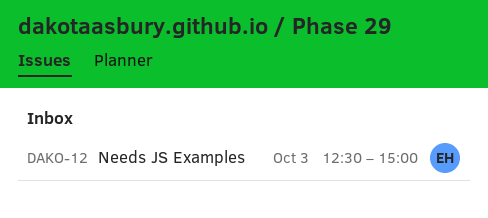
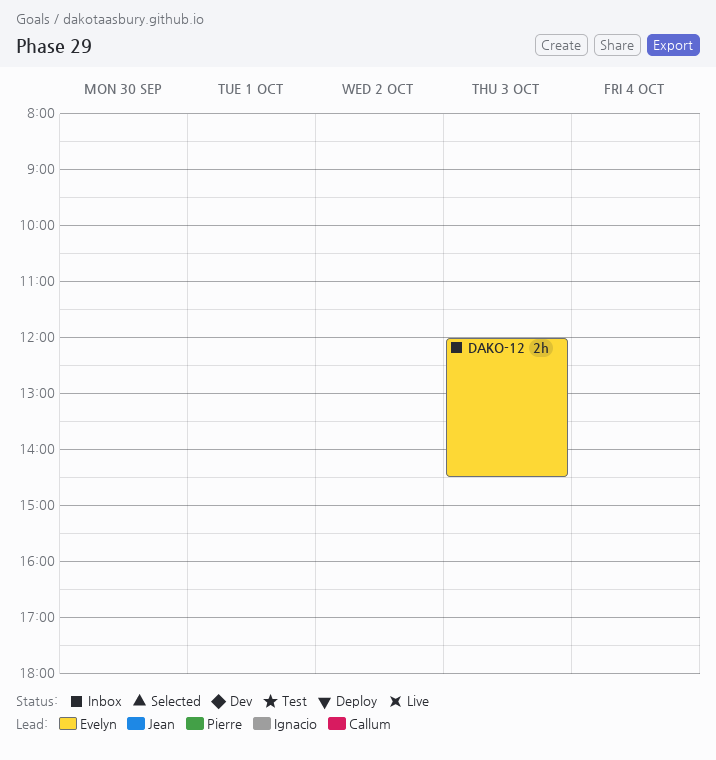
DAKO-12, begins: 12:30 -> 12:00
DAKO-12, ends: 15:00 -> 14:30

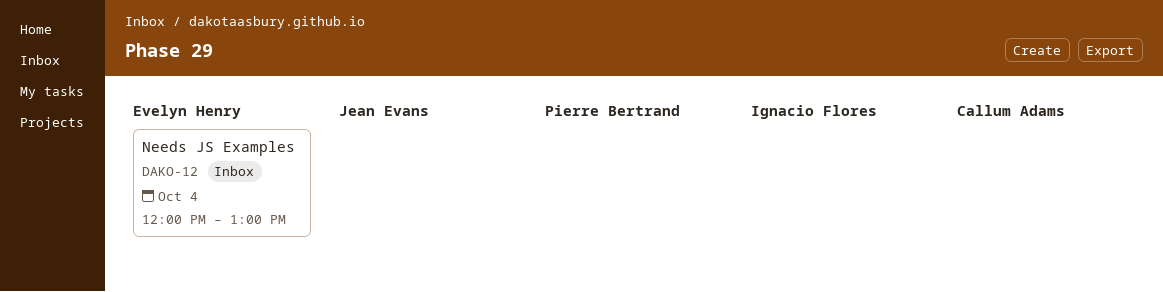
DAKO-12, day: Oct 3 -> Oct 4
DAKO-12, ends: 14:30 -> 13:00

